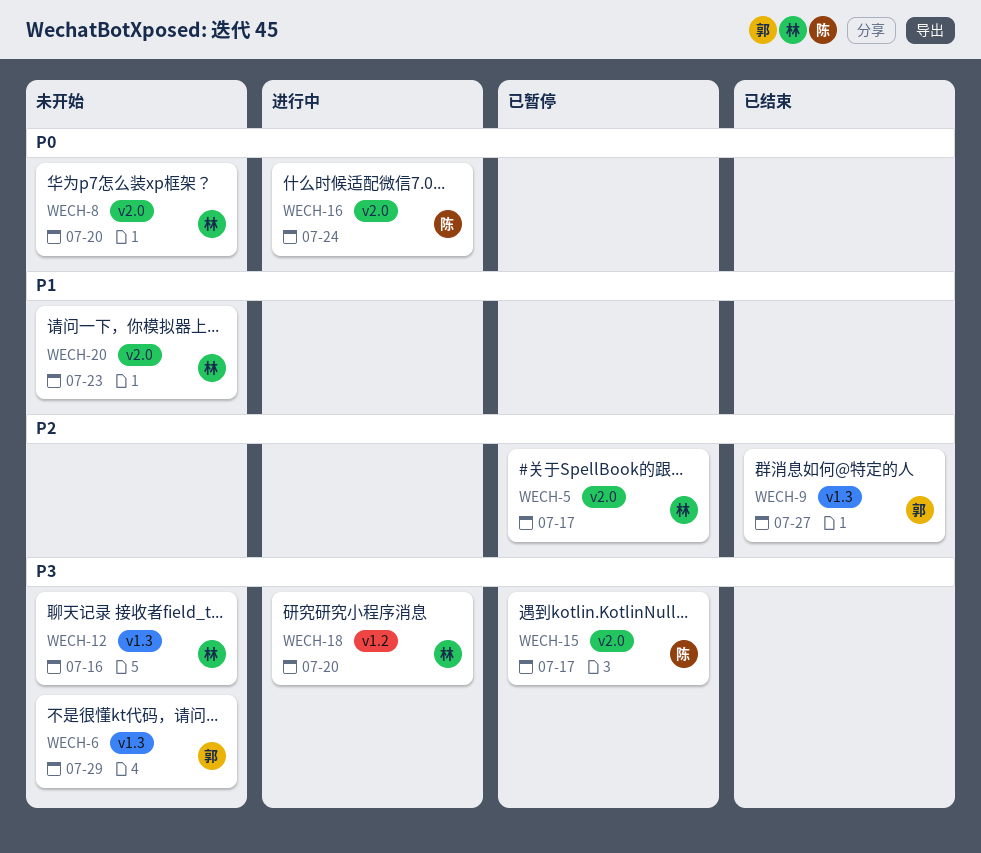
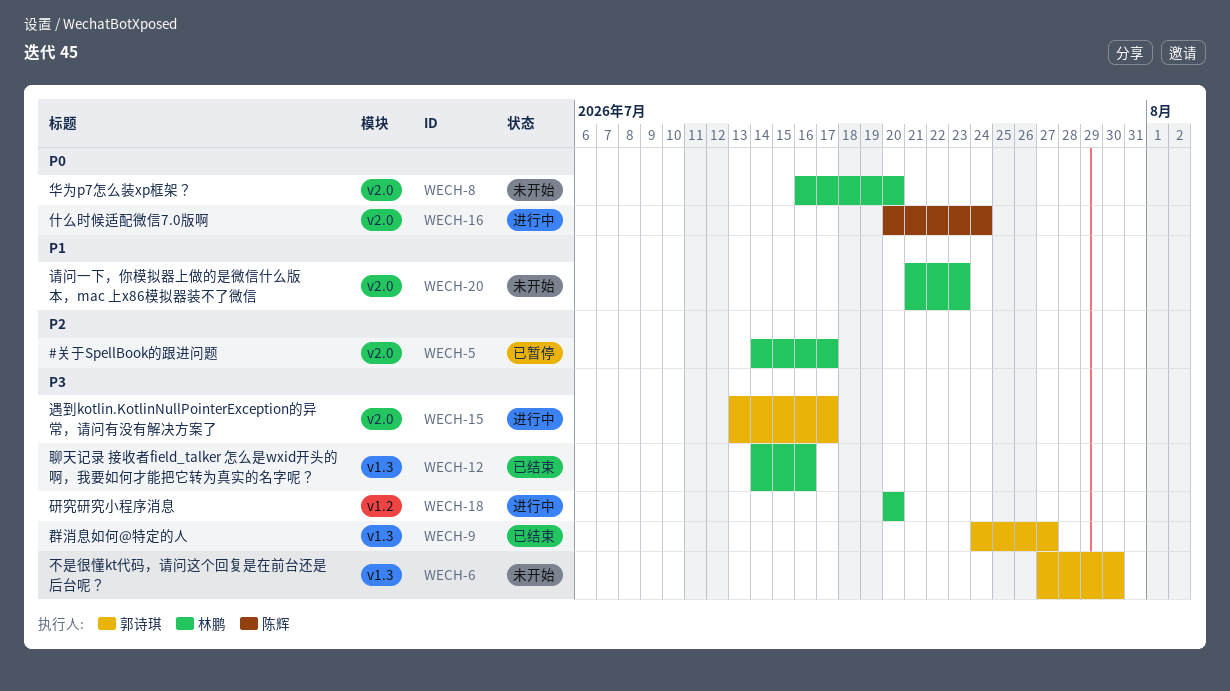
WECH-6, due: Jul 29 -> Jul 30
WECH-9, priority: P2 -> P3
WECH-12, status: 未开始 -> 已结束
WECH-15, status: 已暂停 -> 进行中
WECH-15, owner: 陈辉 -> 郭诗琪

